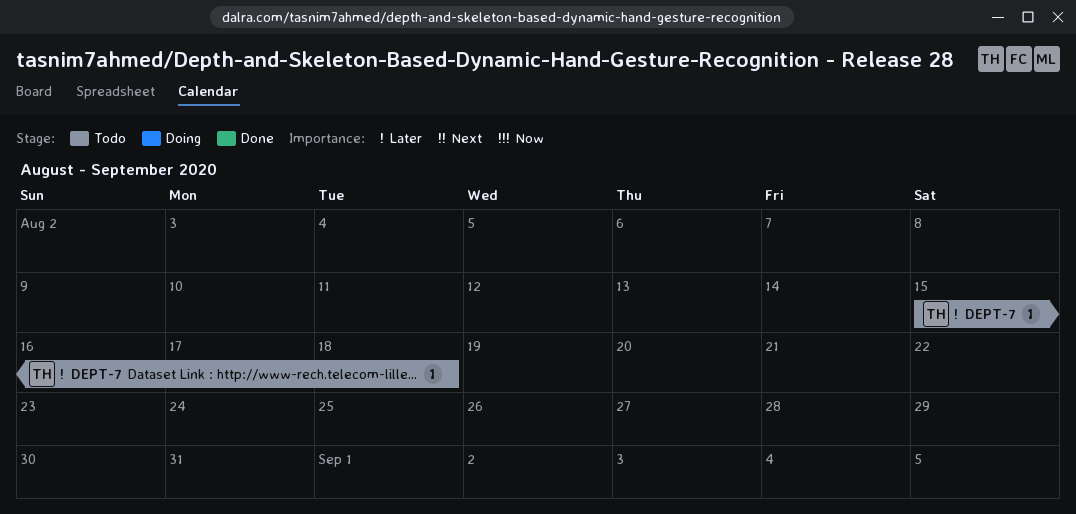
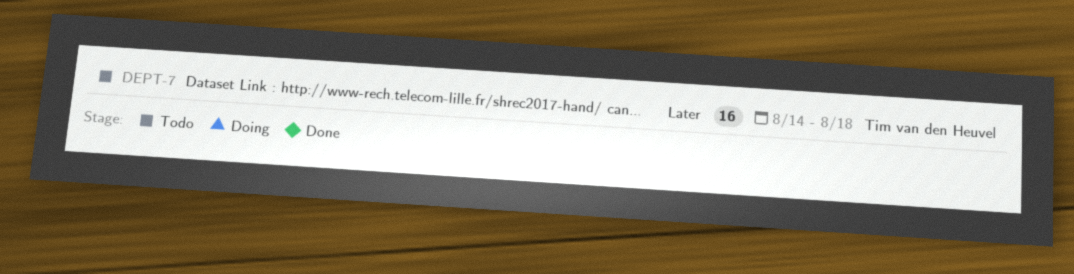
DEPT-7, estimate: 1 -> 16
DEPT-7, start: Aug 15 -> Aug 14

